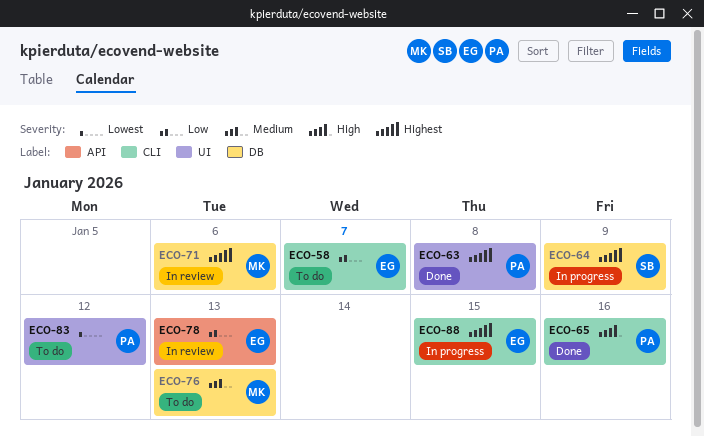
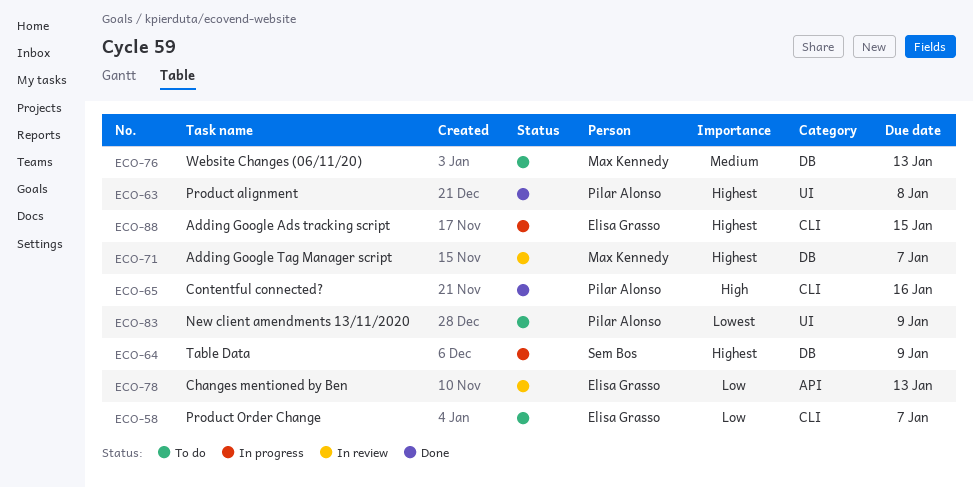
ECO-71, due: Jan 6 -> Jan 7
ECO-83, due: Jan 12 -> Jan 9

